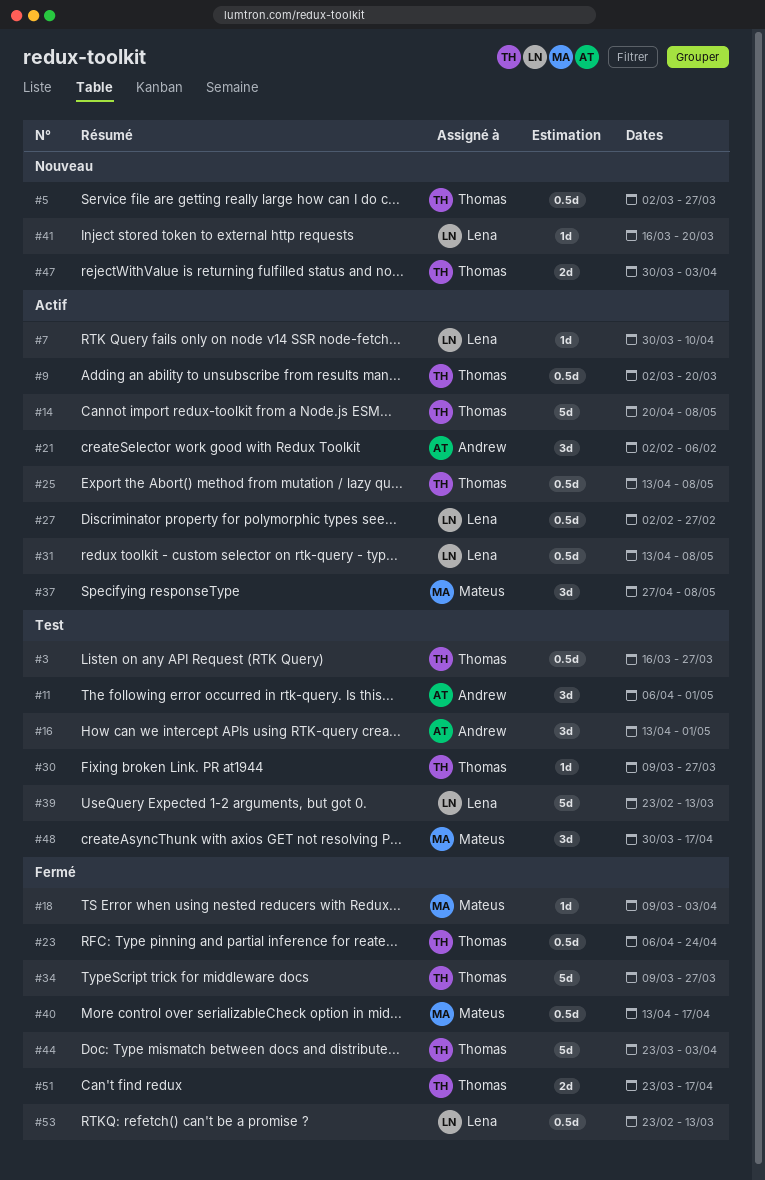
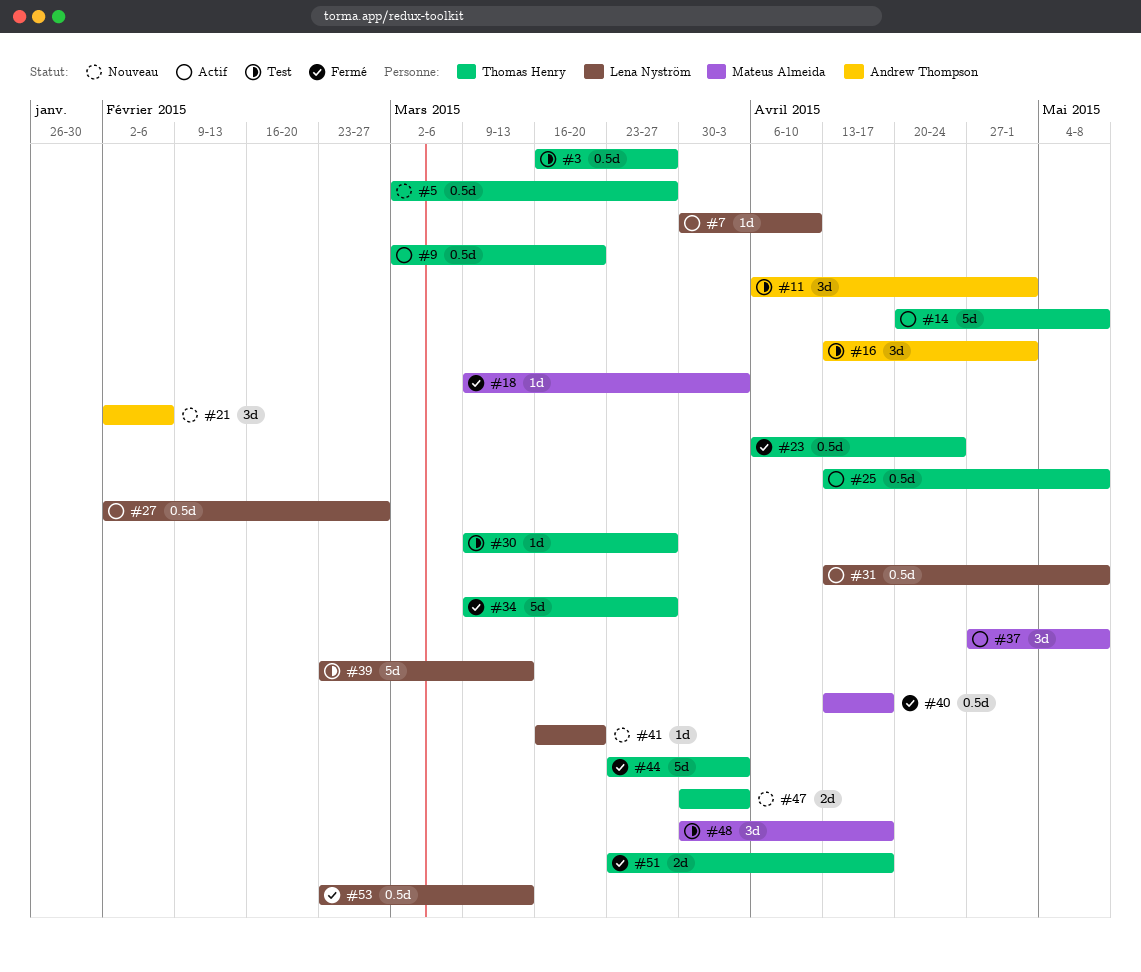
#21, status: Actif -> Nouveau

